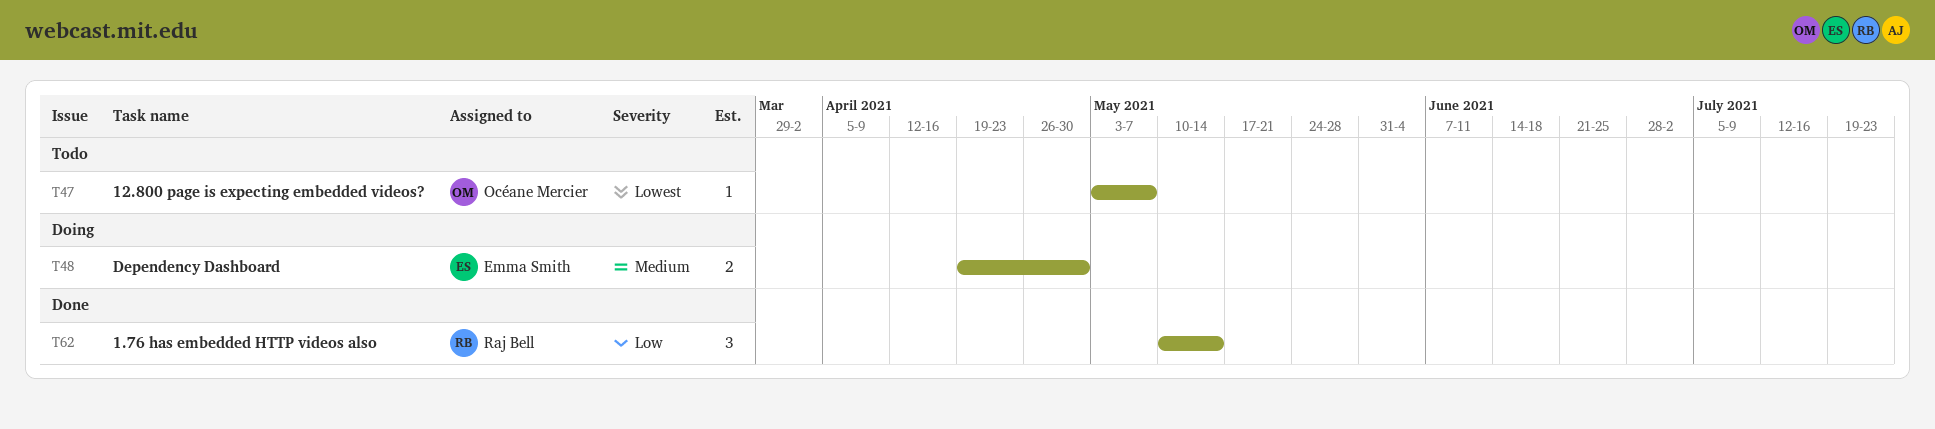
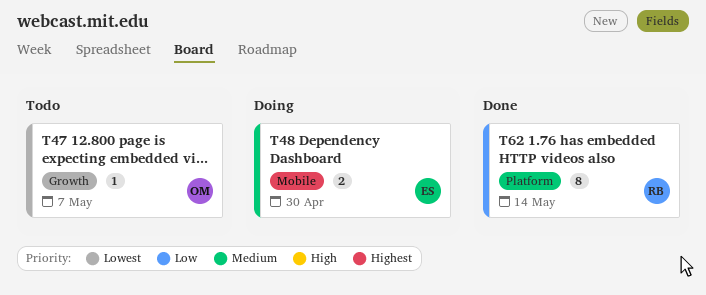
T62, estimate: 3 -> 8

